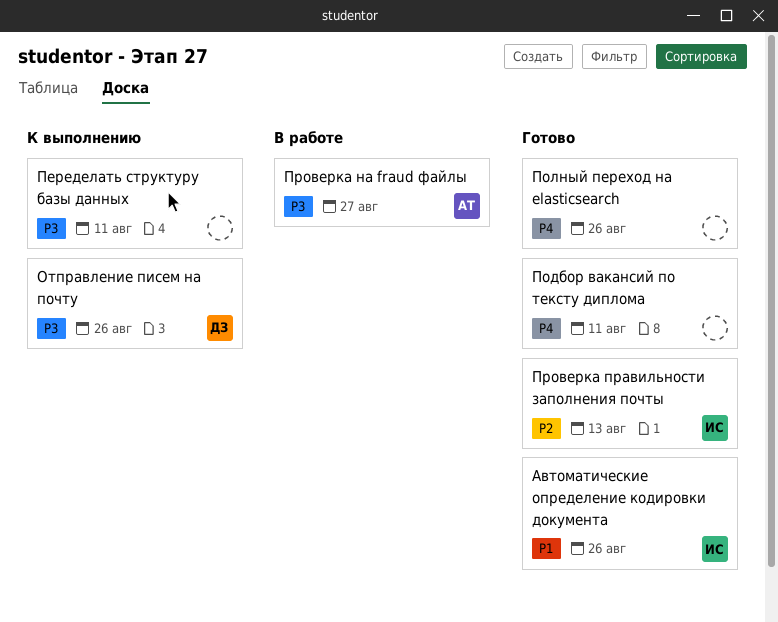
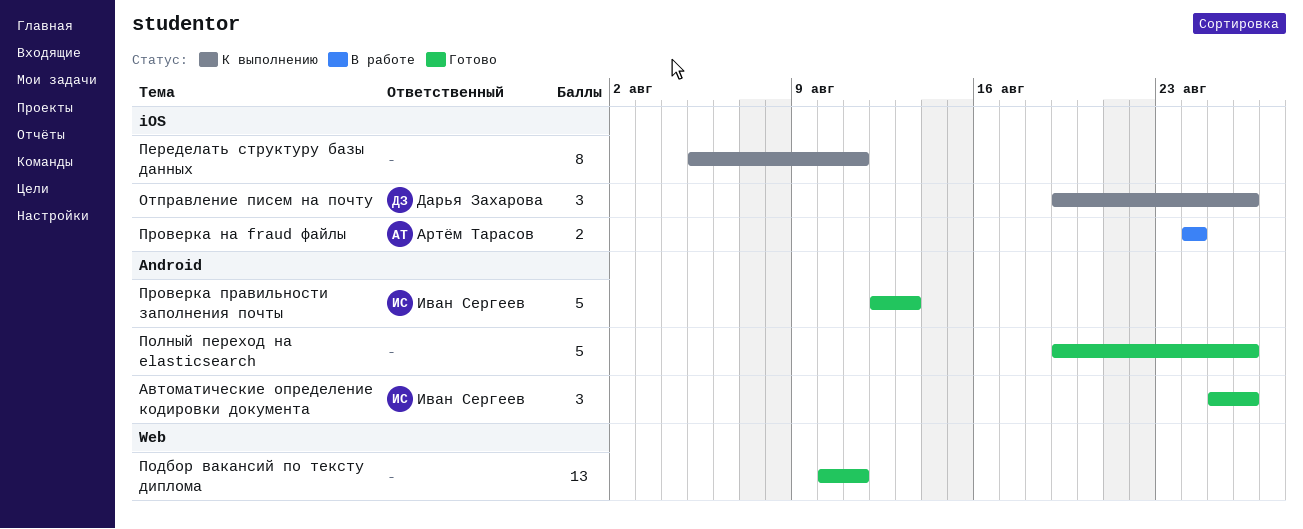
Проверка на fraud файлы, due: Aug 27 -> Aug 24

